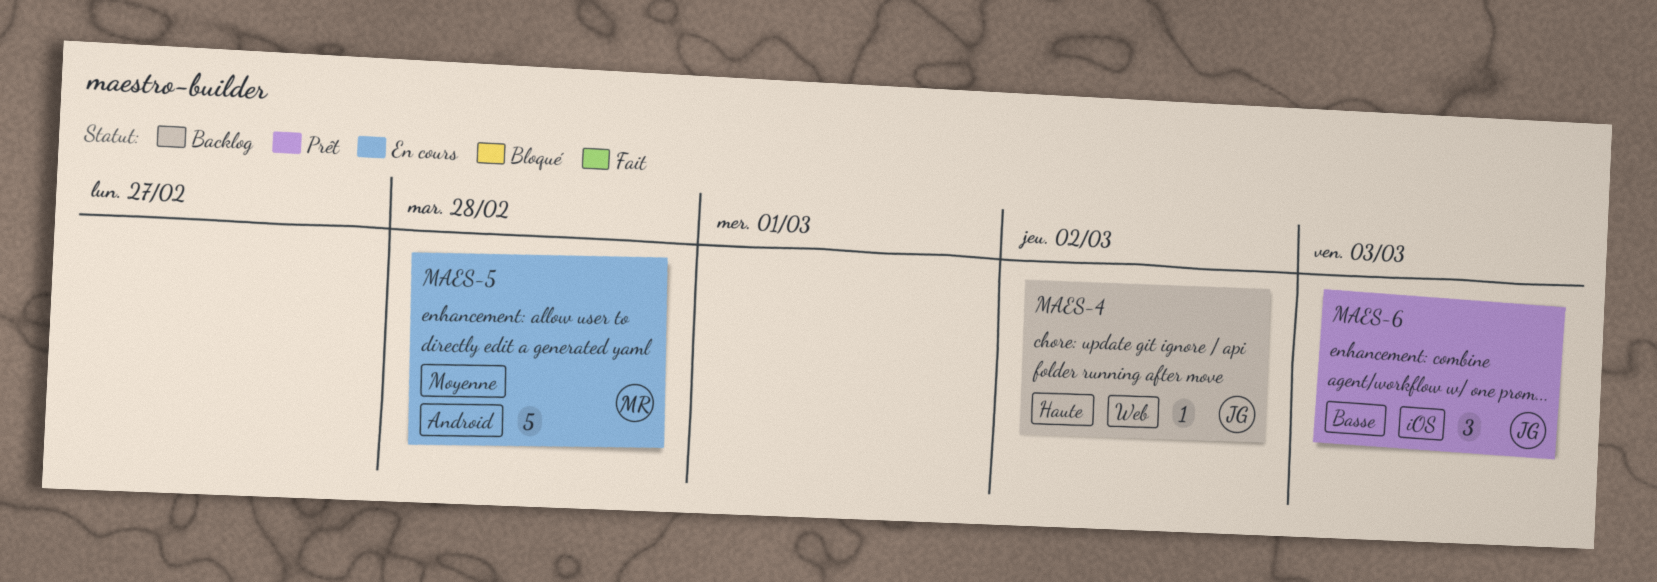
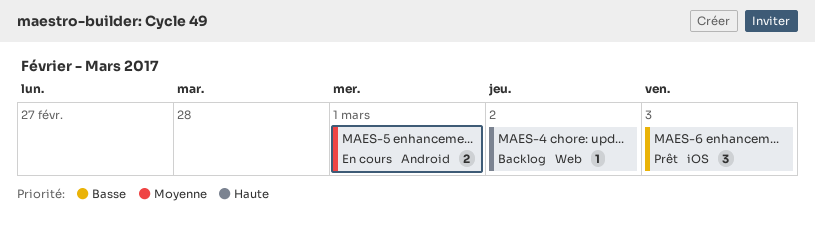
MAES-5, estimate: 5 -> 2
MAES-5, due: Feb 28 -> Mar 1

